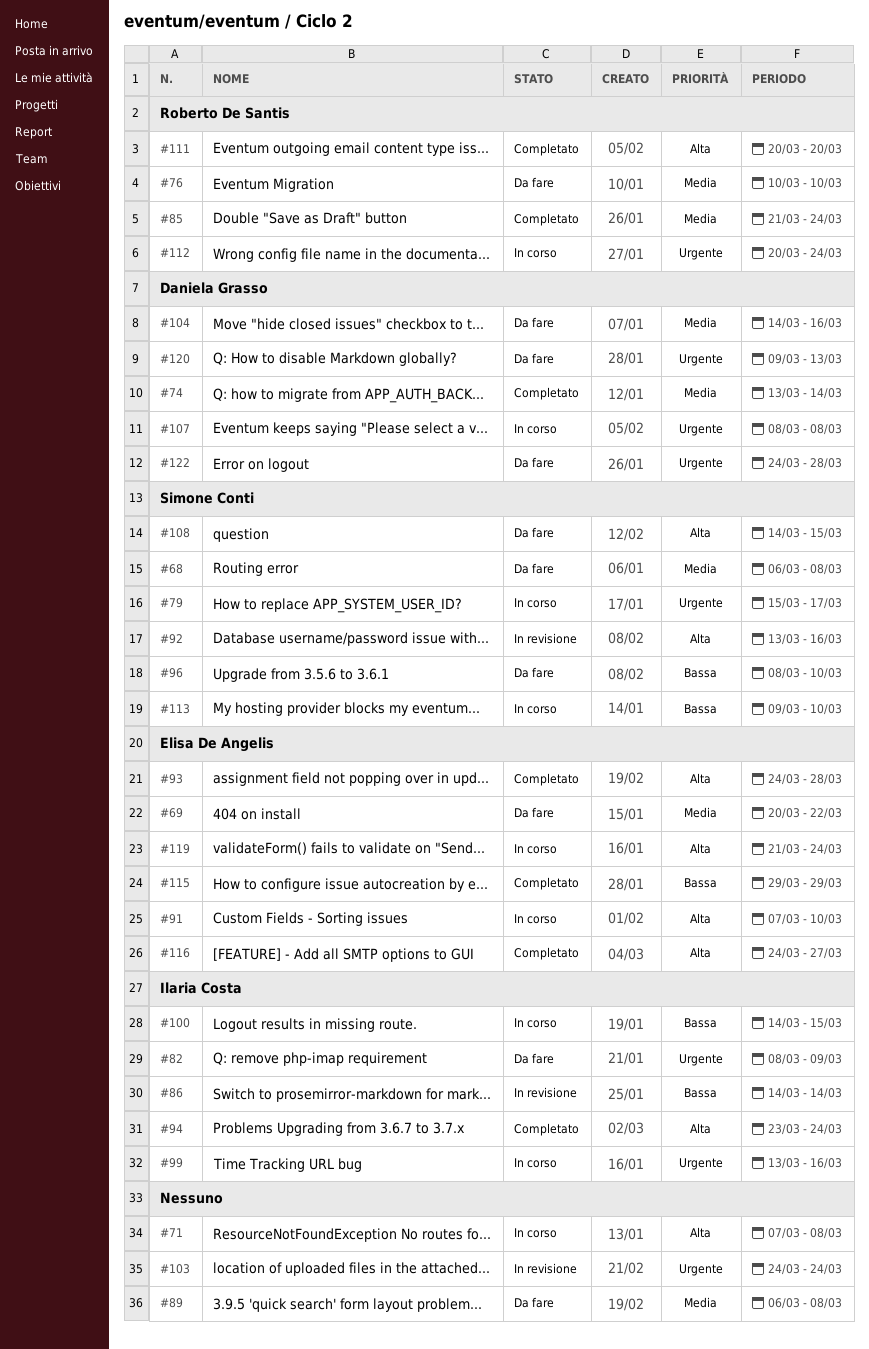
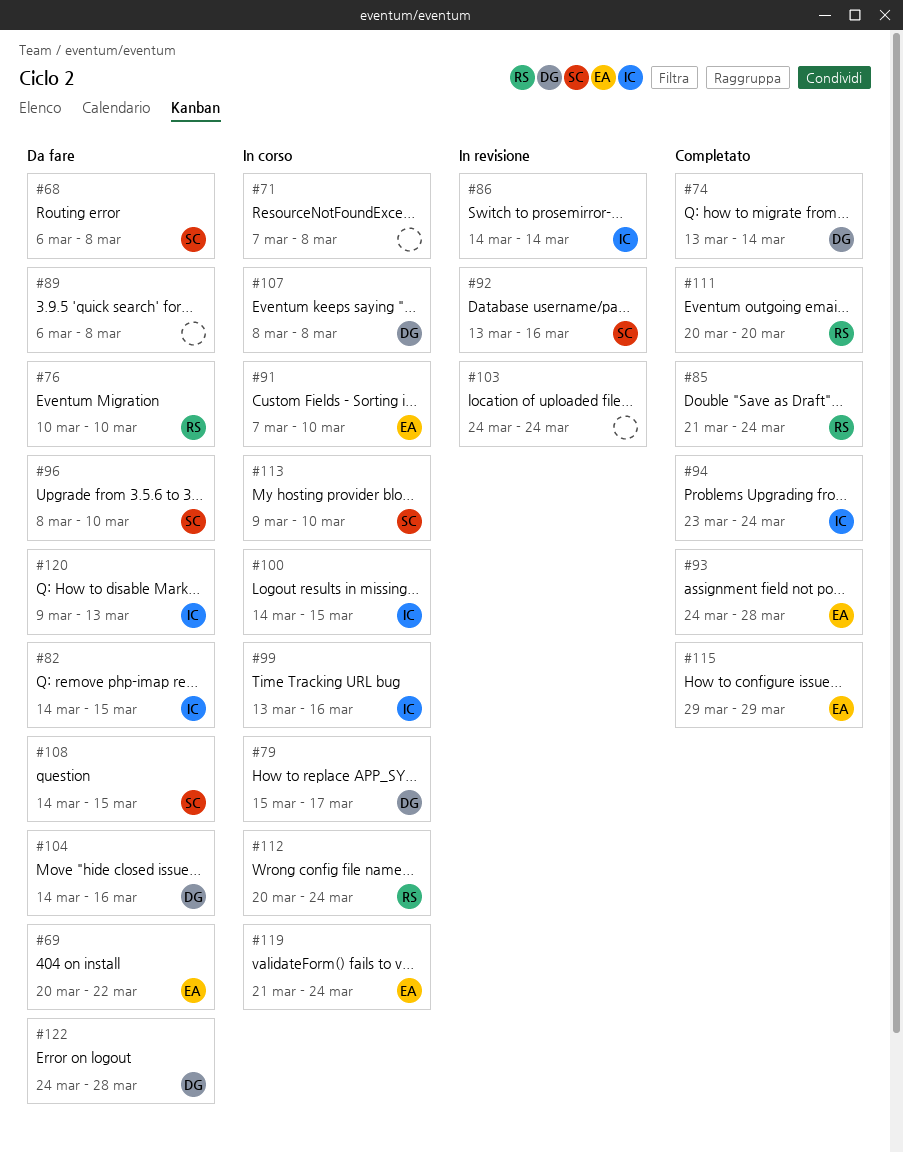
#79, owner: Simone Conti -> Daniela Grasso
#82, start: Mar 8 -> Mar 14
#82, due: Mar 9 -> Mar 15
#116: present -> none
#120, owner: Daniela Grasso -> Ilaria Costa

